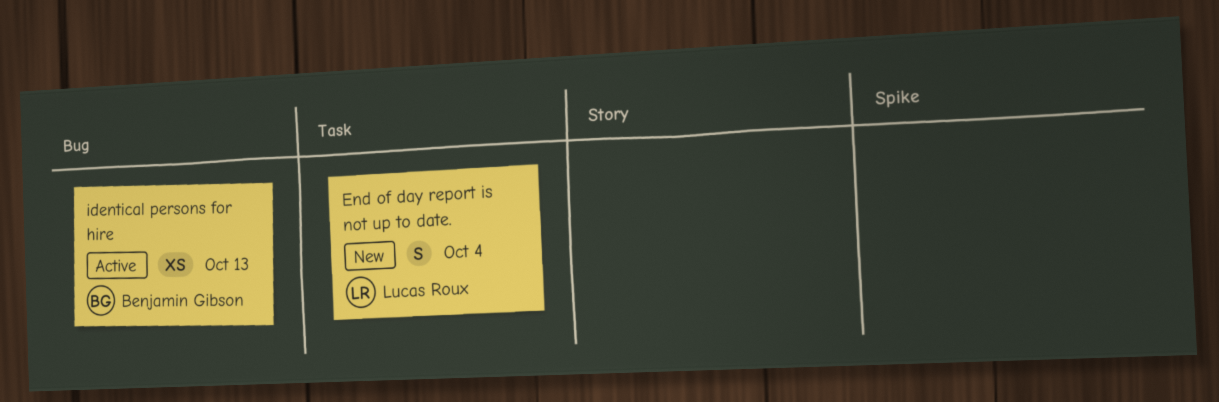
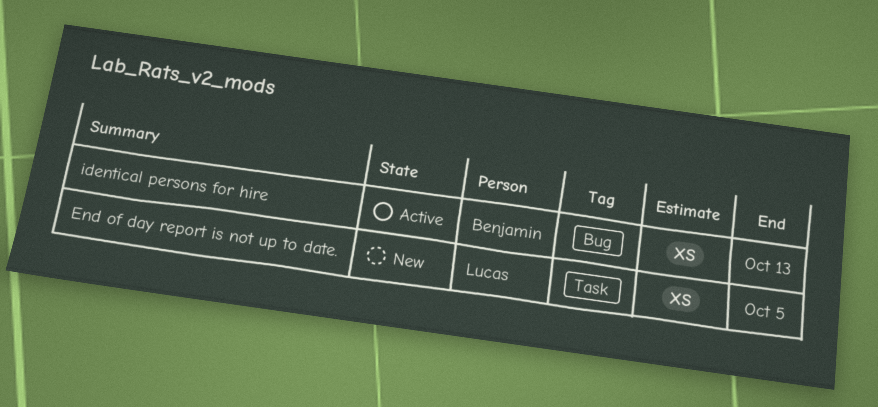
End of day report is not up to date., estimate: S -> XS
End of day report is not up to date., due: Oct 4 -> Oct 5

